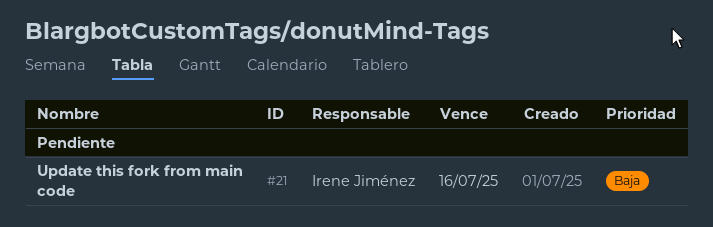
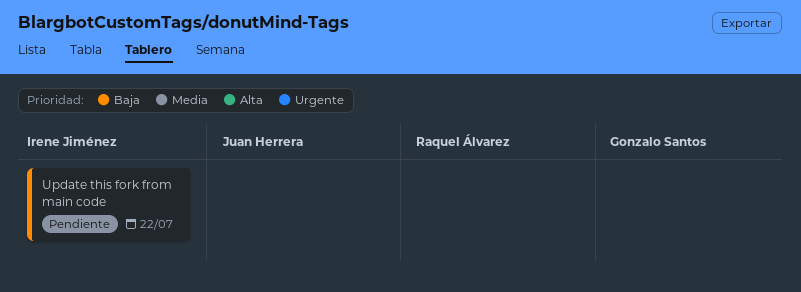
Update this fork from main code, due: Jul 16 -> Jul 22

